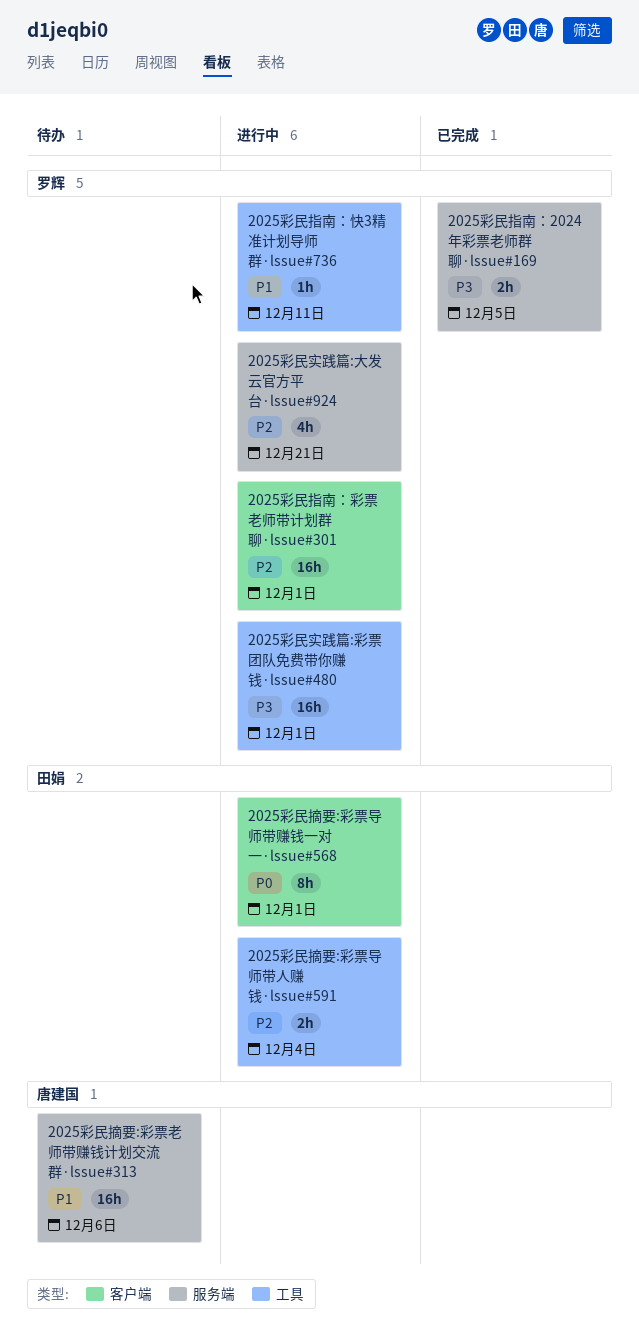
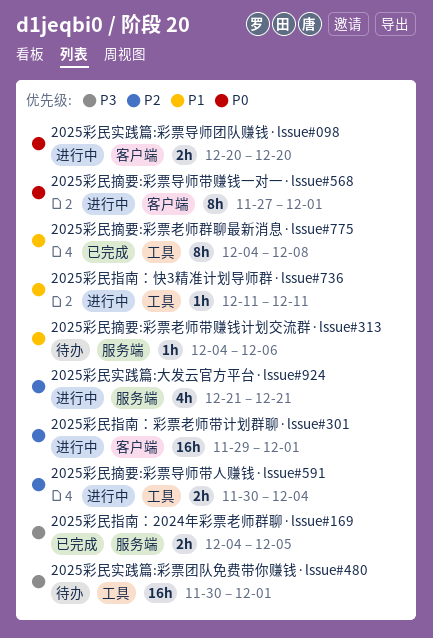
2025彩民实践篇:彩票团队免费带你赚钱·lssue#480, status: 进行中 -> 待办
2025彩民实践篇:彩票导师团队赚钱·lssue#098: none -> present
2025彩民摘要:彩票老师带赚钱计划交流群·lssue#313, estimate: 16h -> 1h
2025彩民摘要:彩票老师群聊最新消息·lssue#775: none -> present

